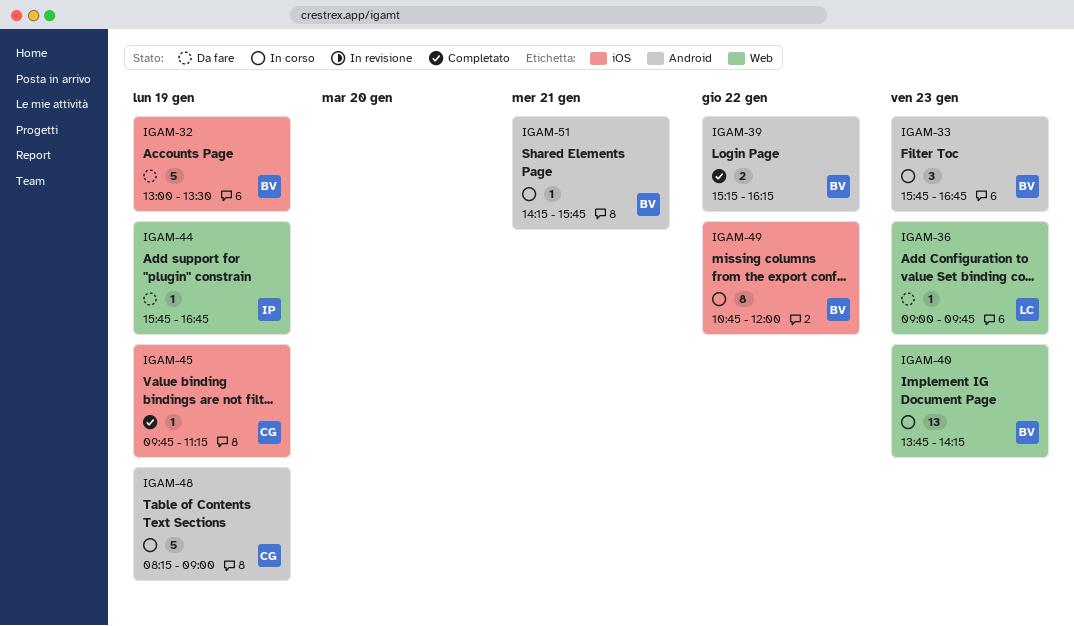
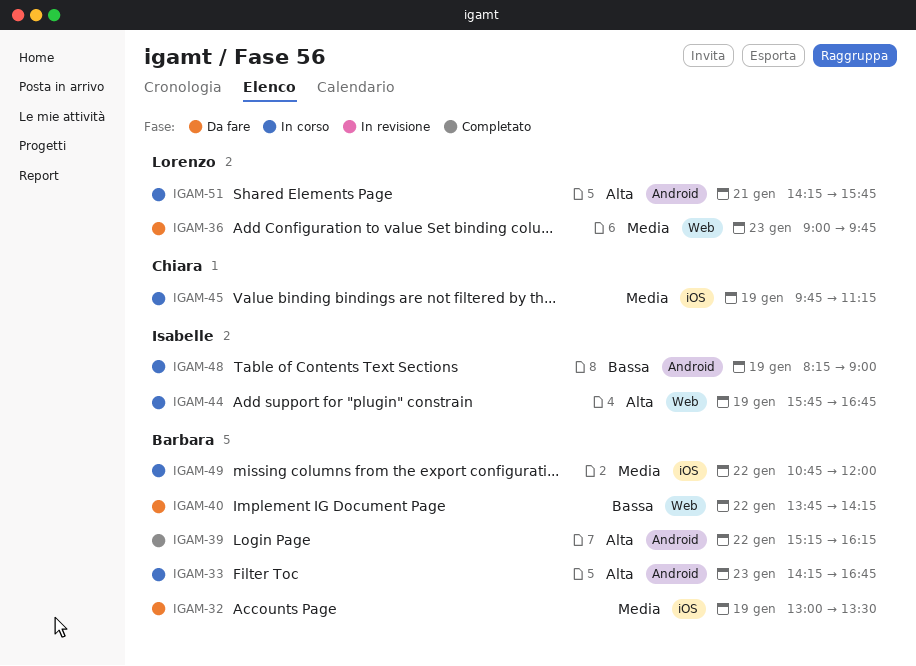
IGAM-33, begins: 15:45 -> 14:15
IGAM-40, status: In corso -> Da fare
IGAM-40, day: Jan 23 -> Jan 22
IGAM-44, status: Da fare -> In corso
IGAM-45, status: Completato -> In corso
IGAM-48, owner: Chiara -> Isabelle
IGAM-51, owner: Barbara -> Lorenzo

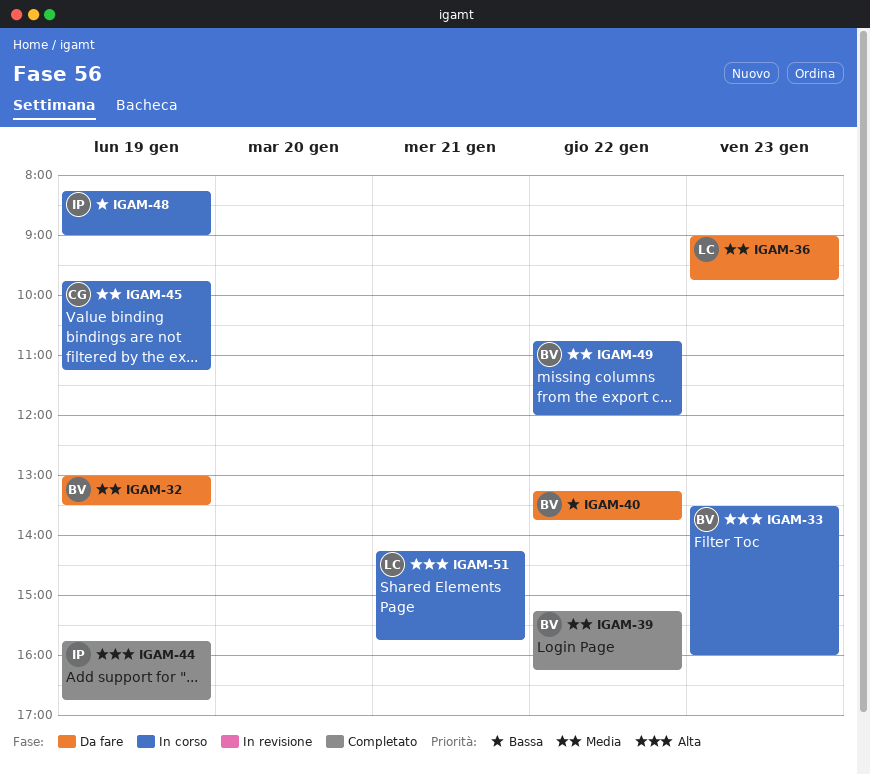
IGAM-33, begins: 14:15 -> 13:30
IGAM-33, ends: 16:45 -> 16:00
IGAM-39, priority: Alta -> Media
IGAM-40, begins: 13:45 -> 13:15
IGAM-40, ends: 14:15 -> 13:45
IGAM-44, status: In corso -> Completato

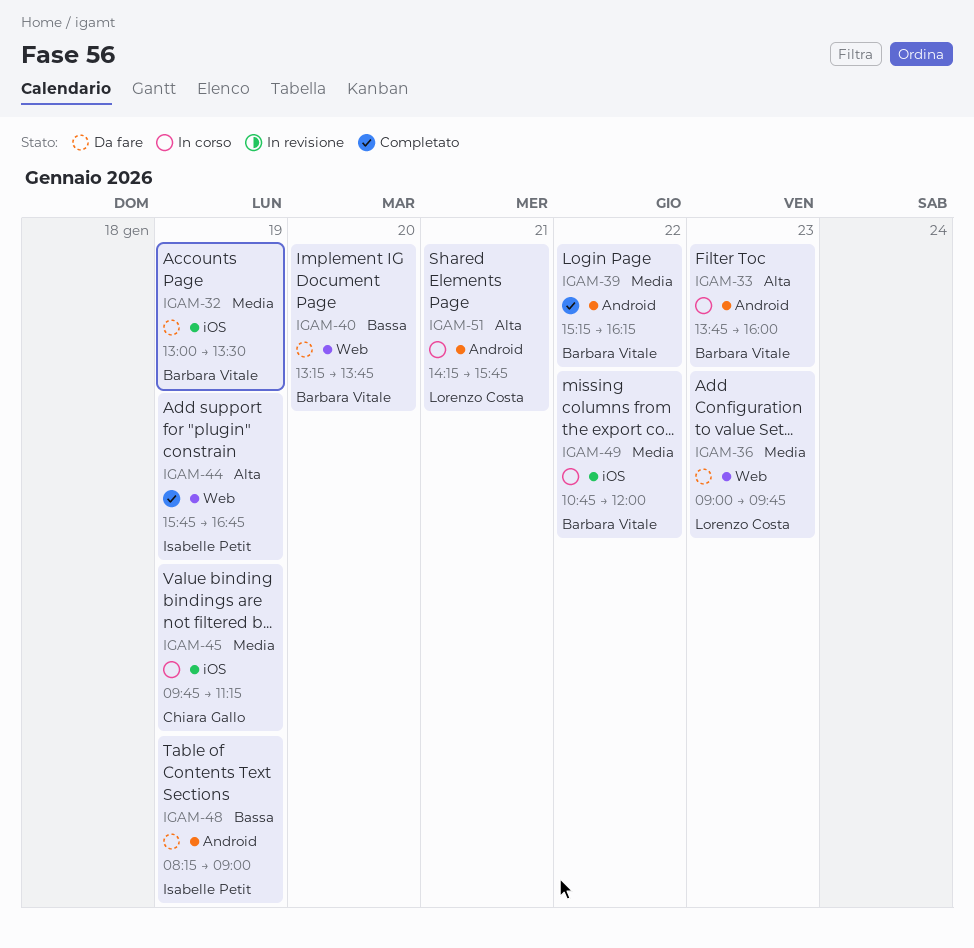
IGAM-33, begins: 13:30 -> 13:45
IGAM-40, day: Jan 22 -> Jan 20
IGAM-48, status: In corso -> Da fare

